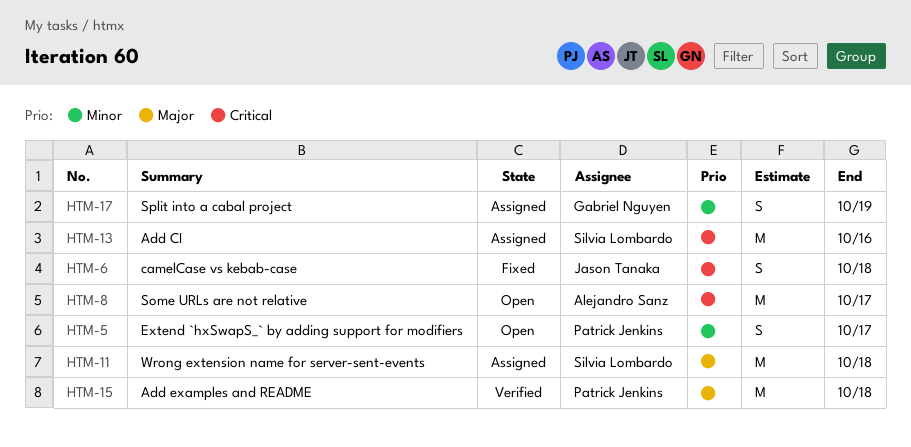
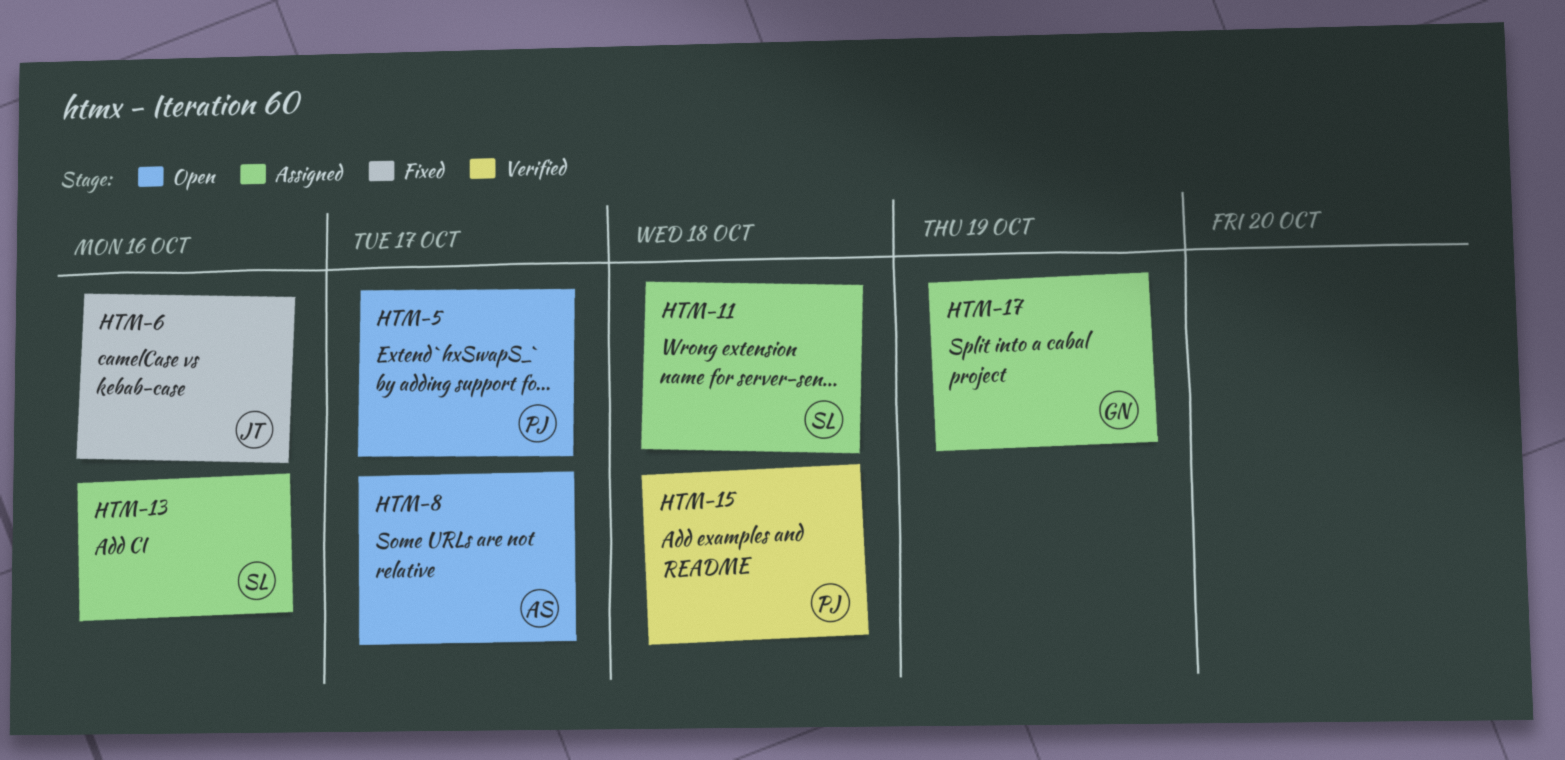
HTM-6, due: Oct 18 -> Oct 16

